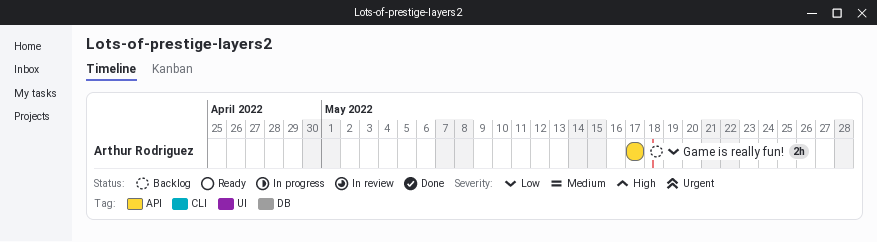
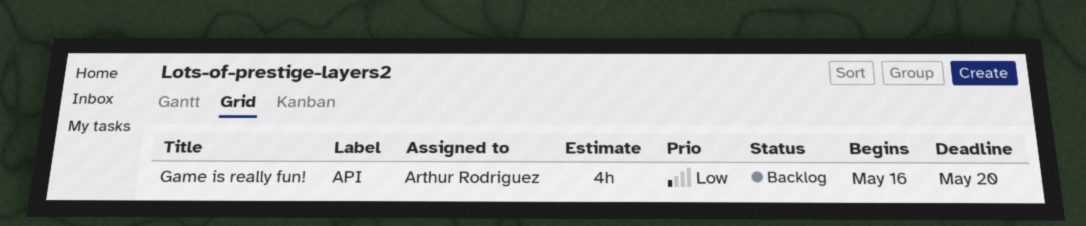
Game is really fun!, estimate: 2h -> 4h
Game is really fun!, start: May 17 -> May 16
Game is really fun!, due: May 17 -> May 20

